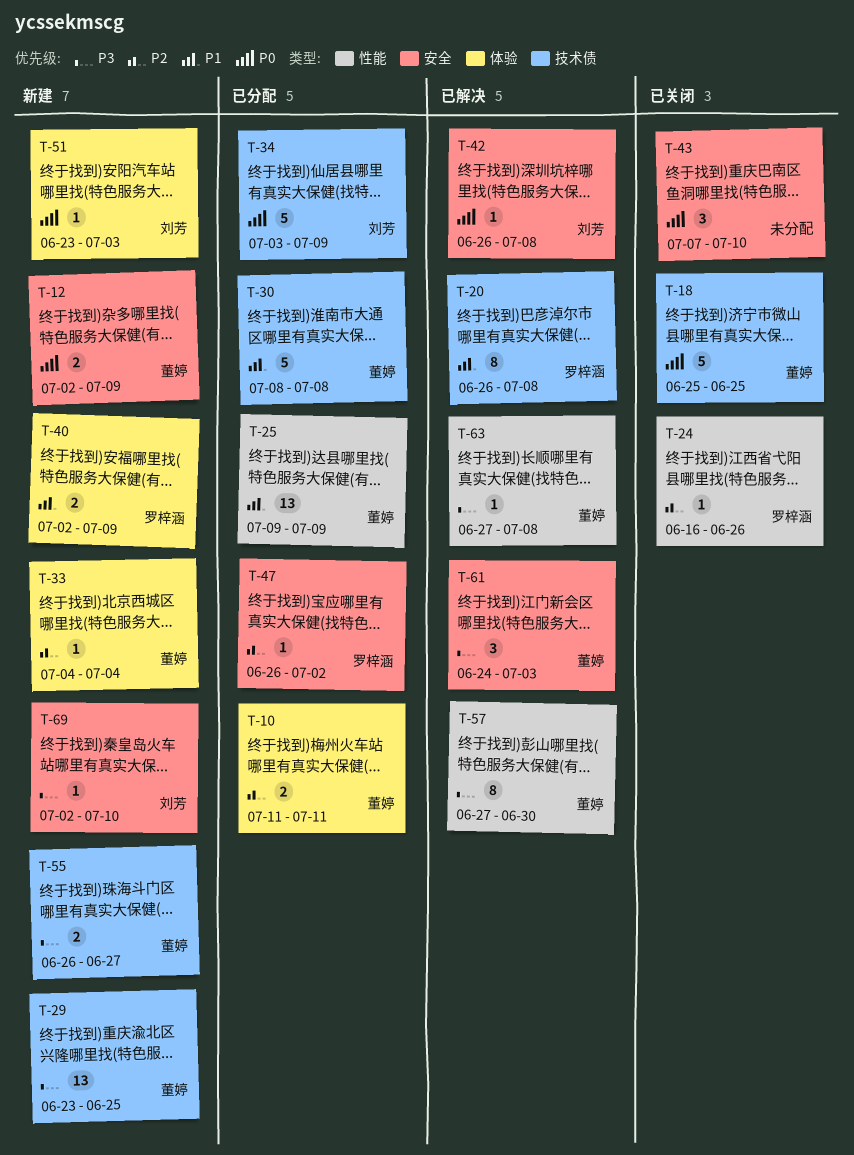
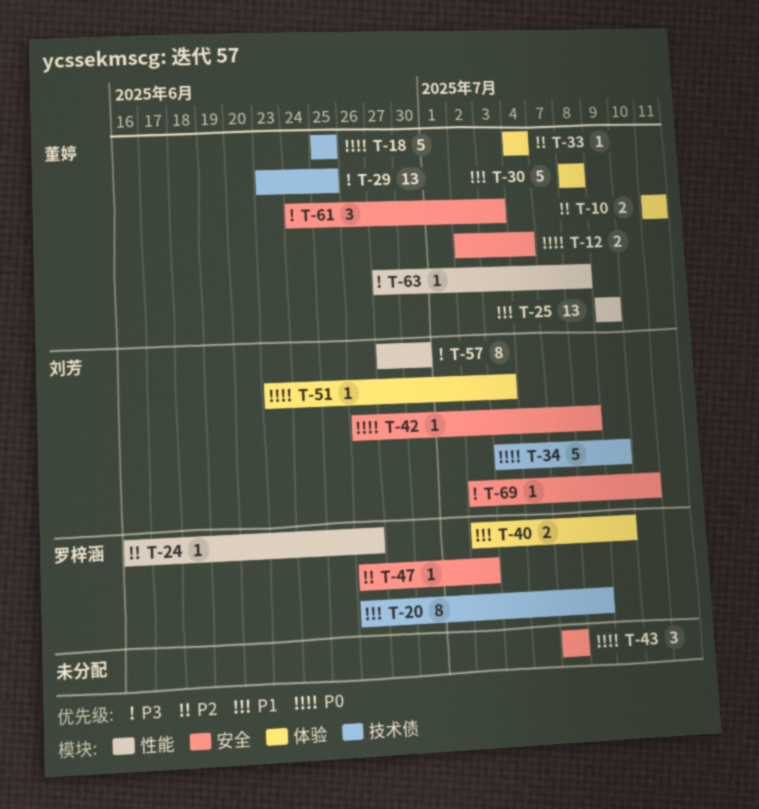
T-12, due: Jul 9 -> Jul 4
T-30, label: 技术债 -> 体验
T-43, due: Jul 10 -> Jul 7
T-55: present -> none
T-57, owner: 董婷 -> 刘芳

